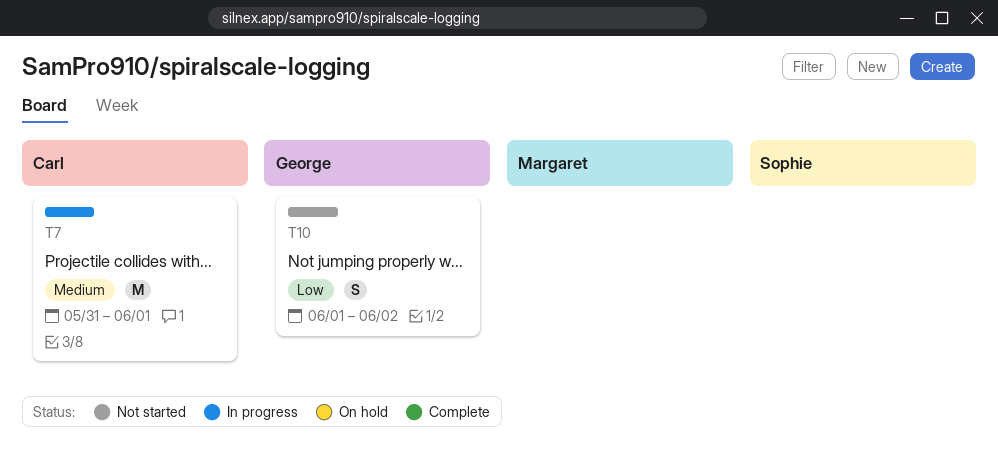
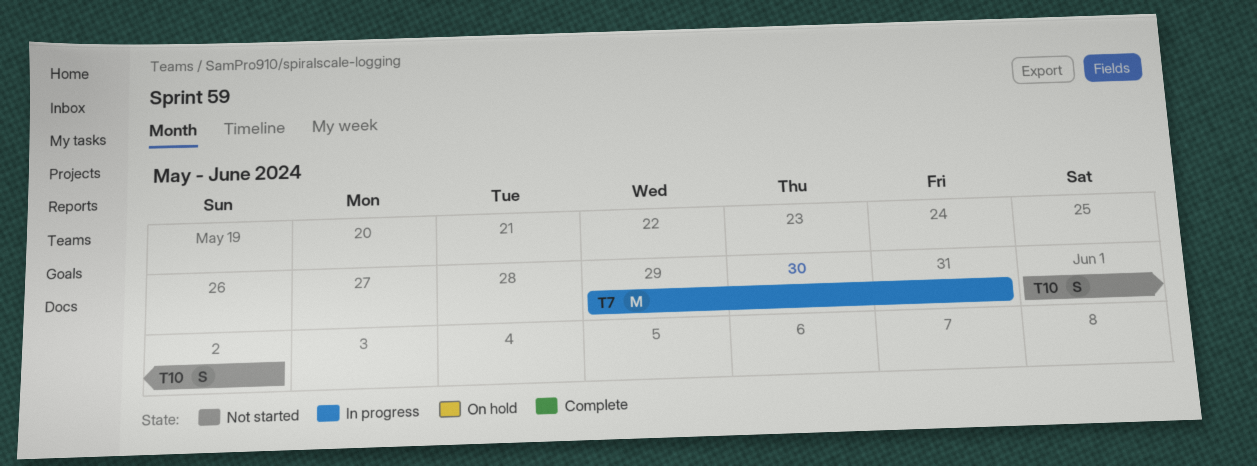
T7, start: May 31 -> May 29
T7, due: Jun 1 -> May 31

